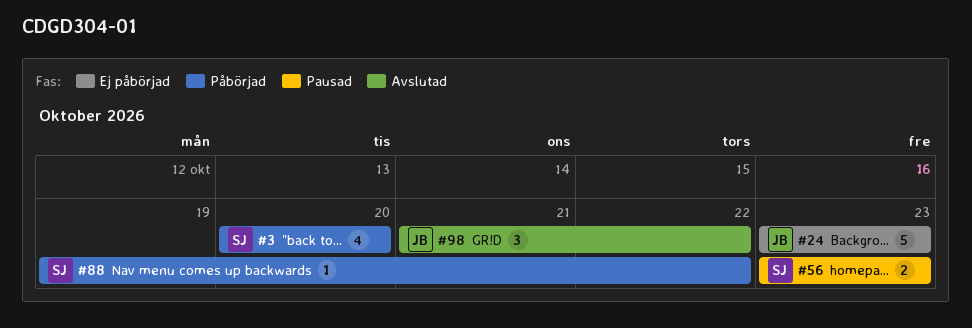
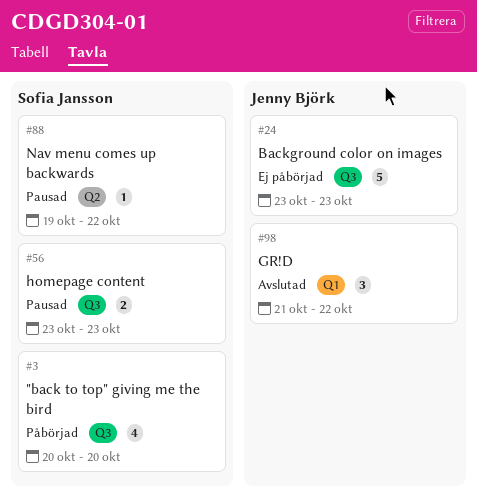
#88, status: Påbörjad -> Pausad

